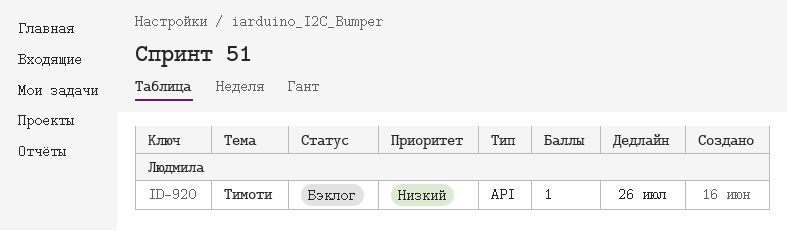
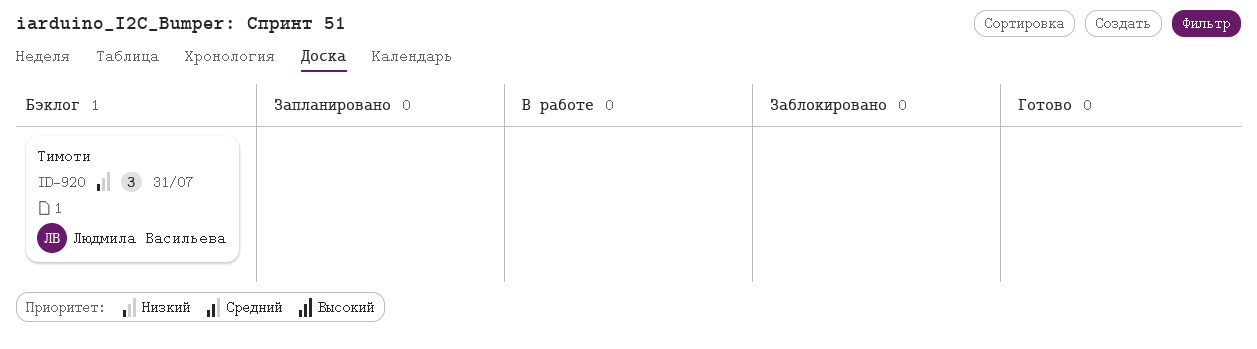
ID-920, estimate: 1 -> 3
ID-920, due: Jul 26 -> Jul 31

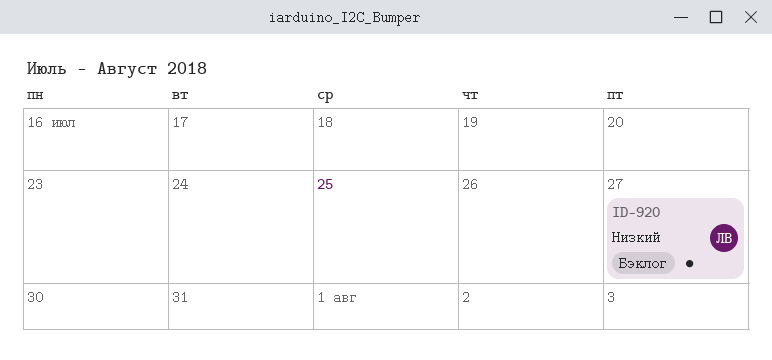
ID-920, estimate: 3 -> 1
ID-920, due: Jul 31 -> Jul 27

